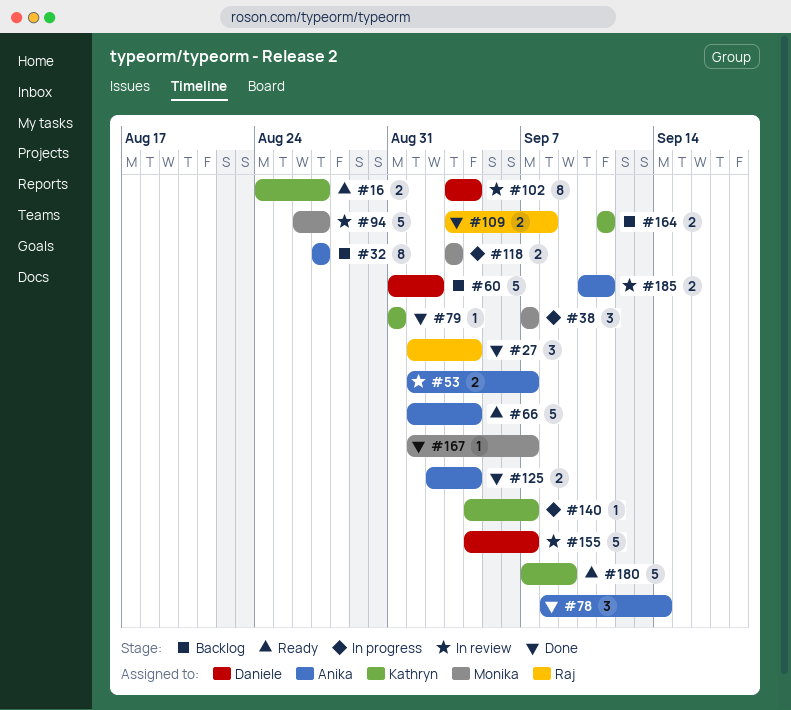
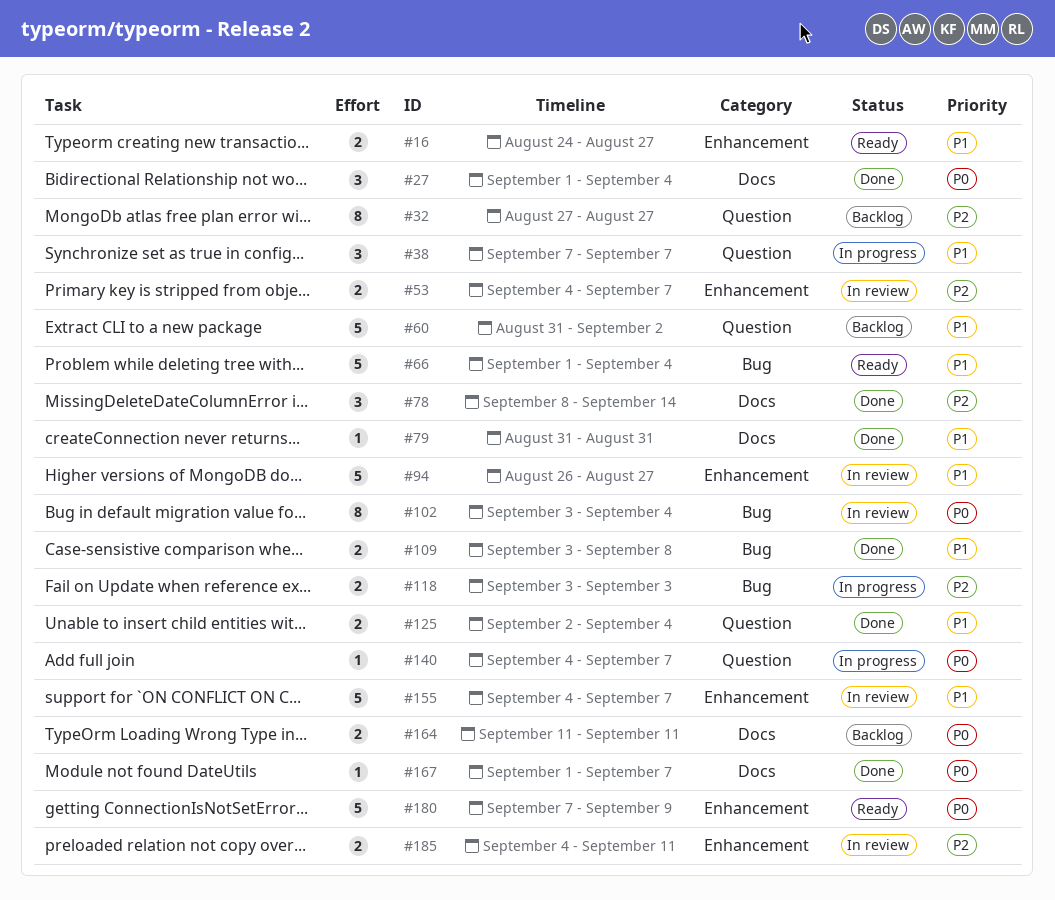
#53, start: Sep 1 -> Sep 4
#185, start: Sep 10 -> Sep 4

